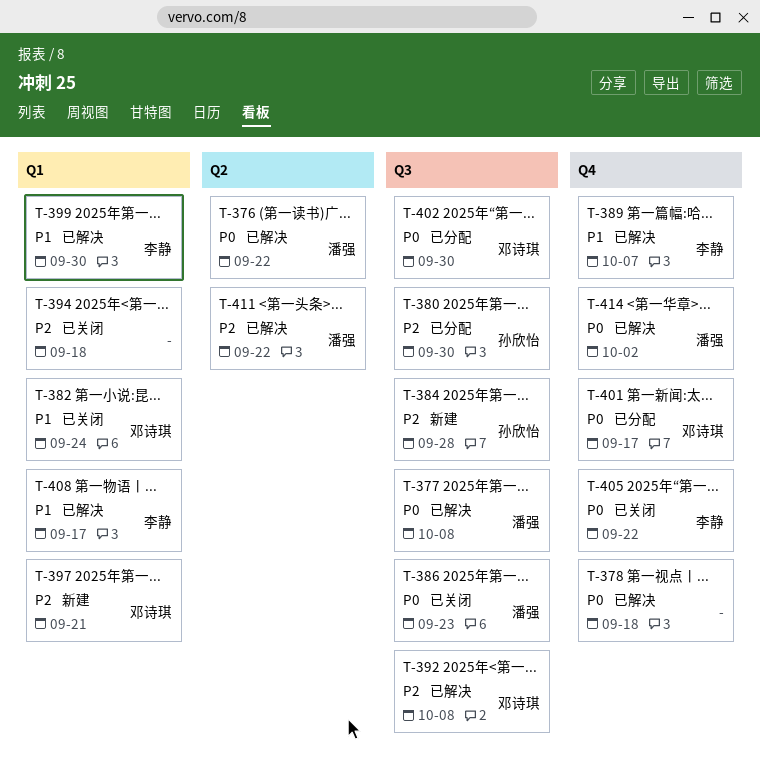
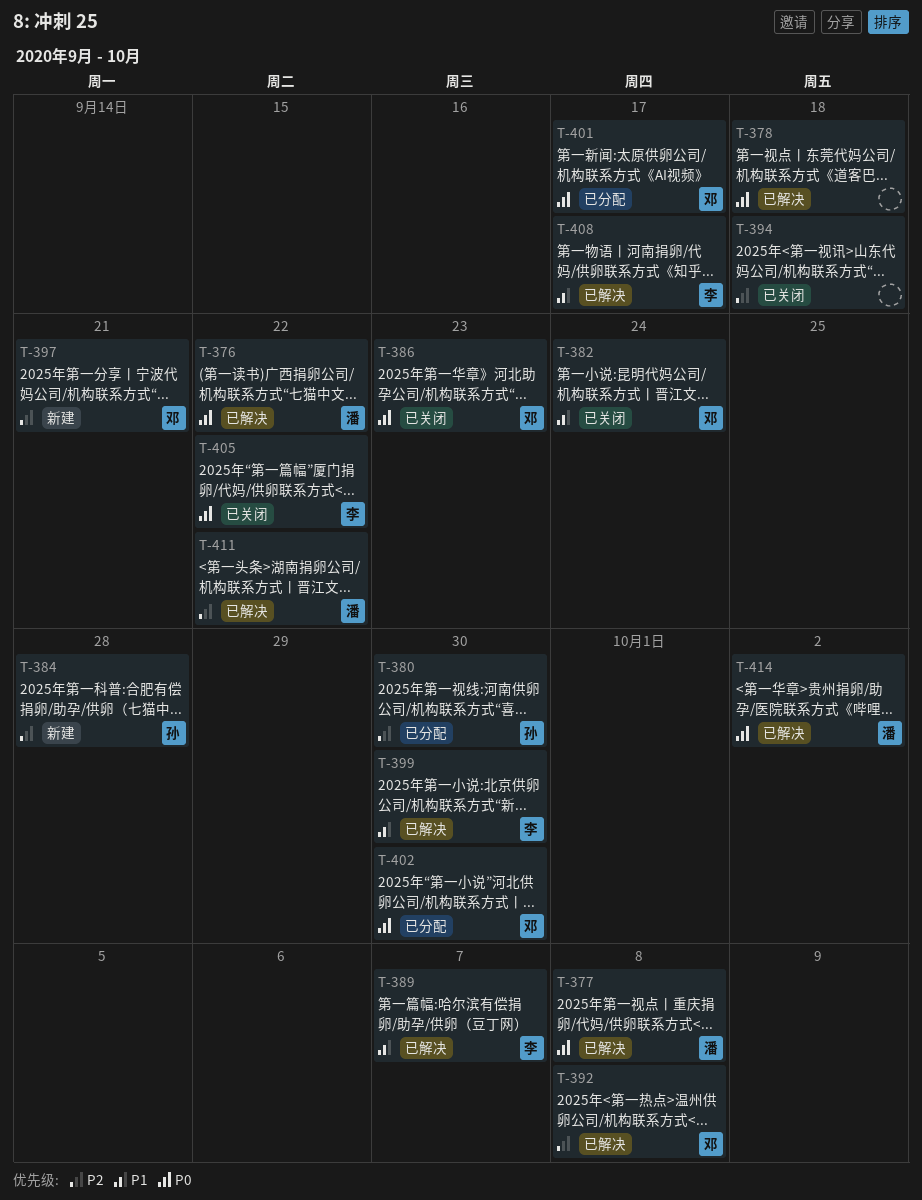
T-386, owner: 潘强 -> 邓诗琪

